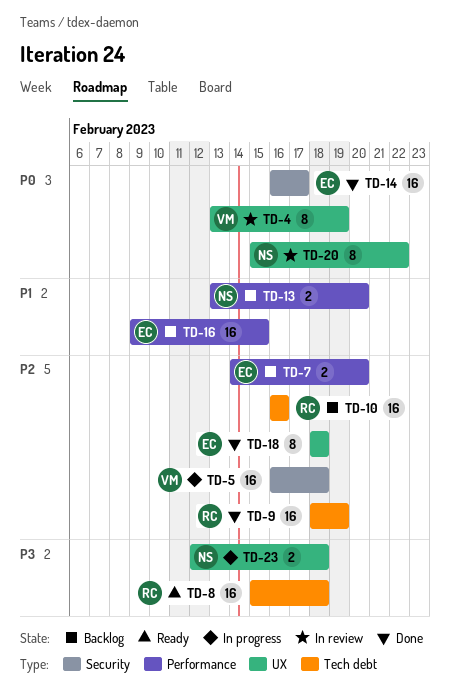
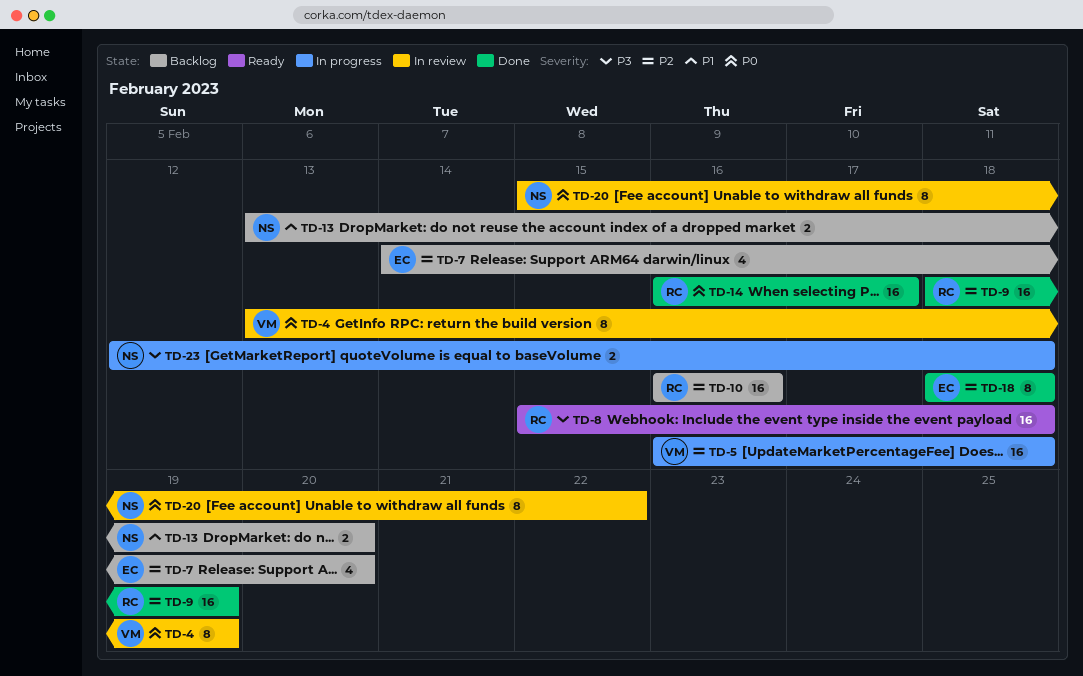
TD-7, estimate: 2 -> 4
TD-14, owner: EC -> RC
TD-16: present -> none

